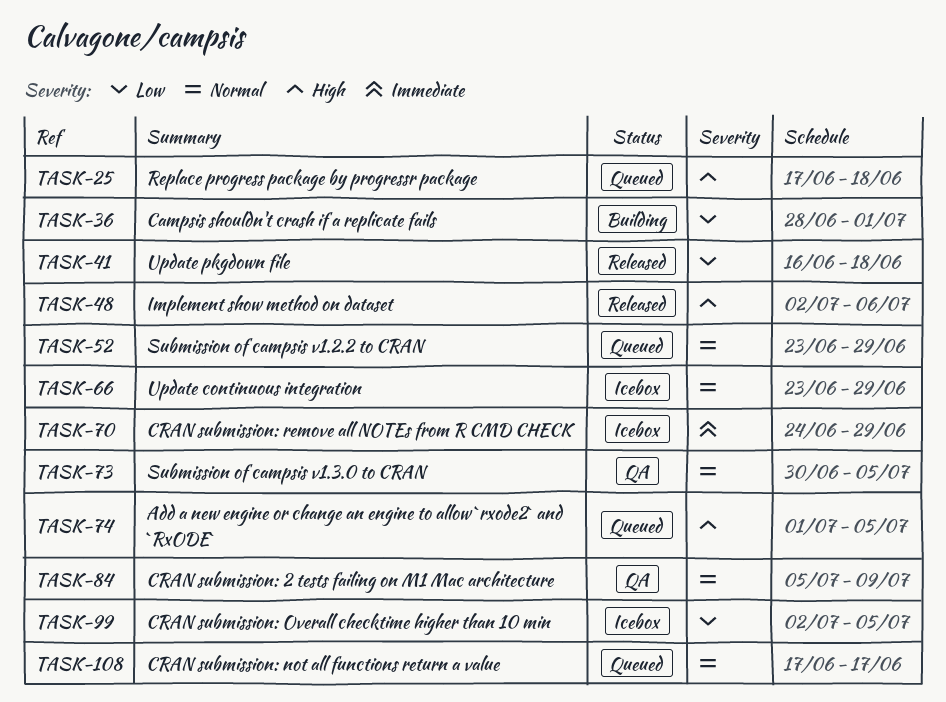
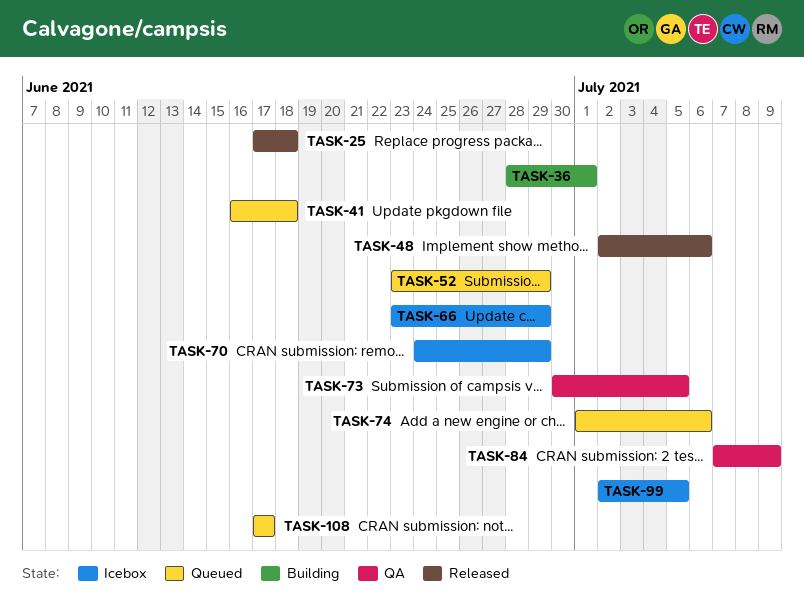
TASK-25, status: Queued -> Released
TASK-41, status: Released -> Queued
TASK-74, due: Jul 5 -> Jul 6
TASK-84, start: Jul 5 -> Jul 7

